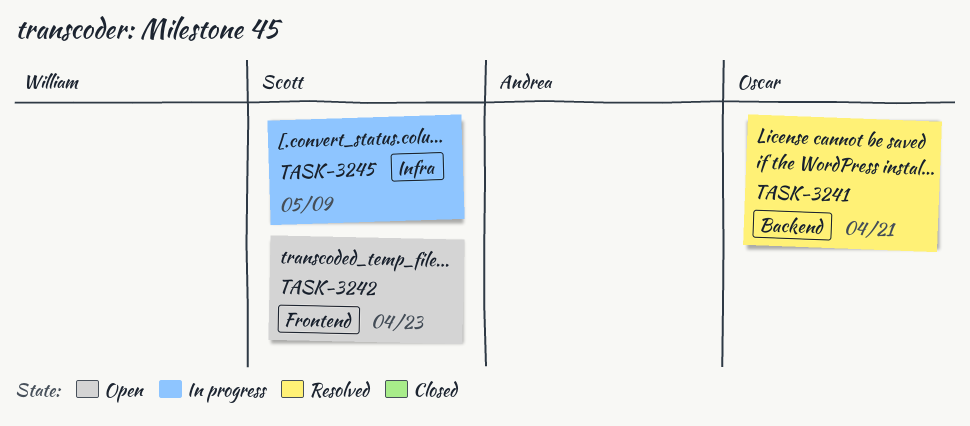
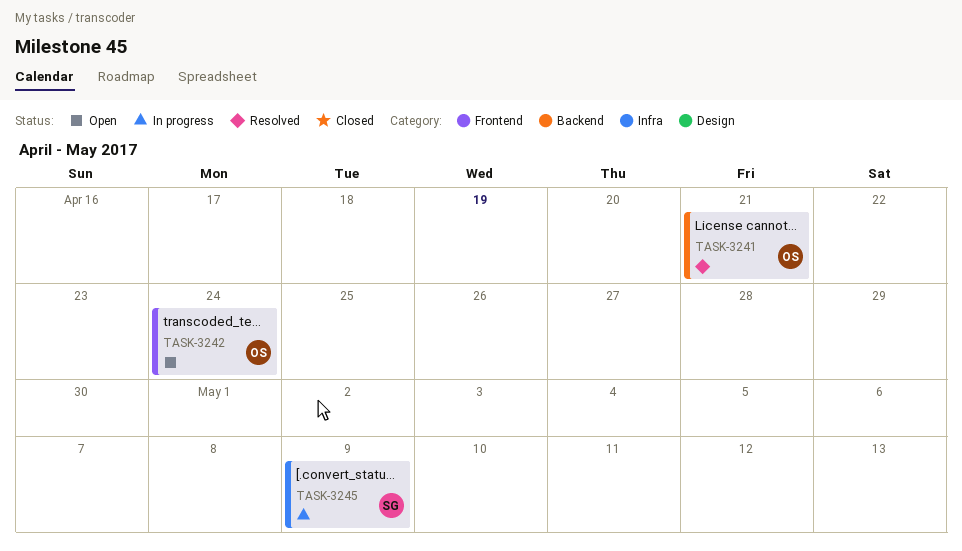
TASK-3242, owner: Scott -> Oscar
TASK-3242, due: Apr 23 -> Apr 24

